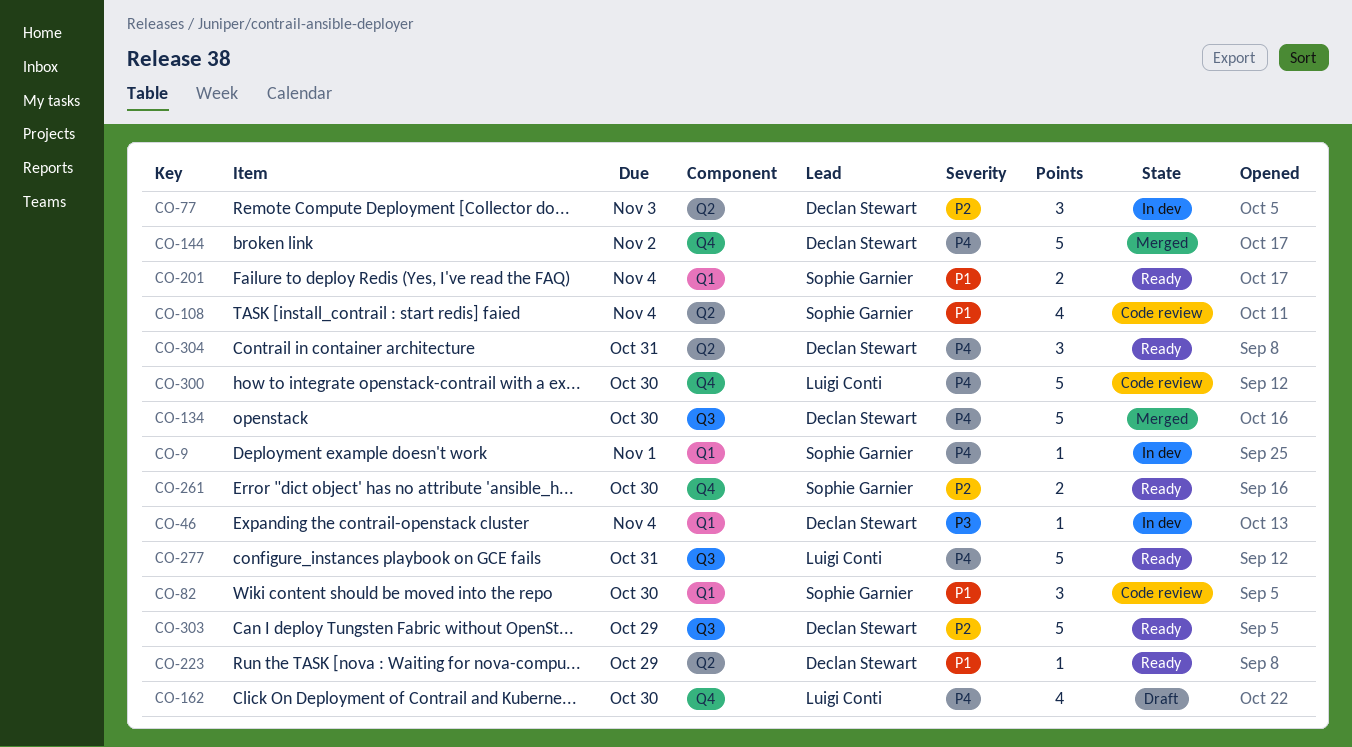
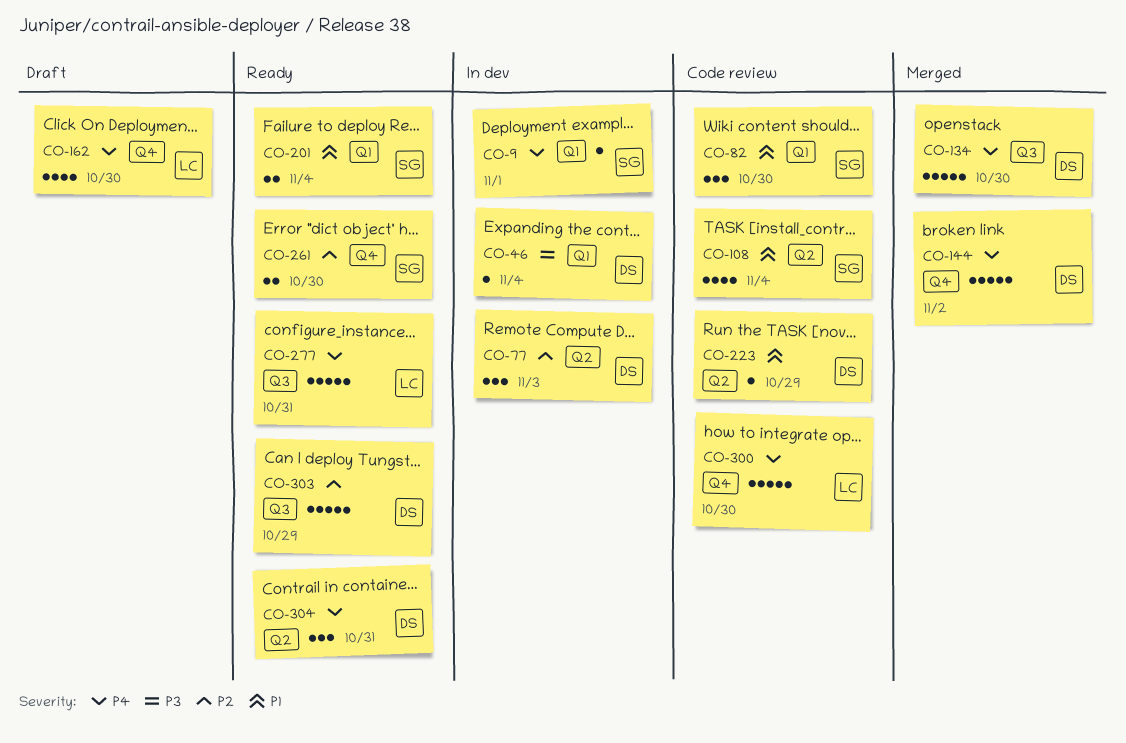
CO-223, status: Ready -> Code review

